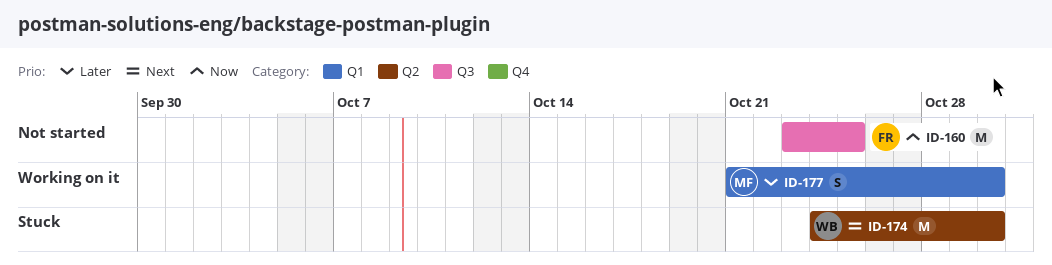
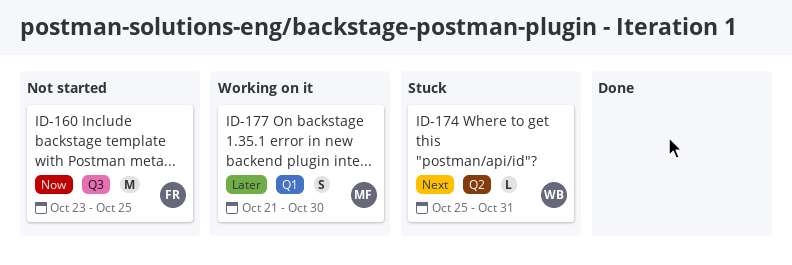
ID-174, estimate: M -> L
ID-174, start: Oct 24 -> Oct 25
ID-174, due: Oct 30 -> Oct 31

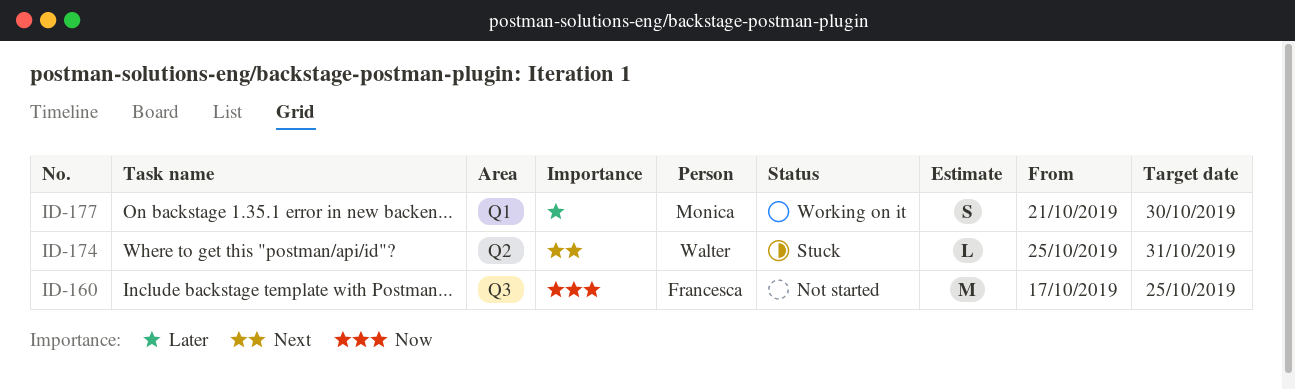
ID-160, start: Oct 23 -> Oct 17

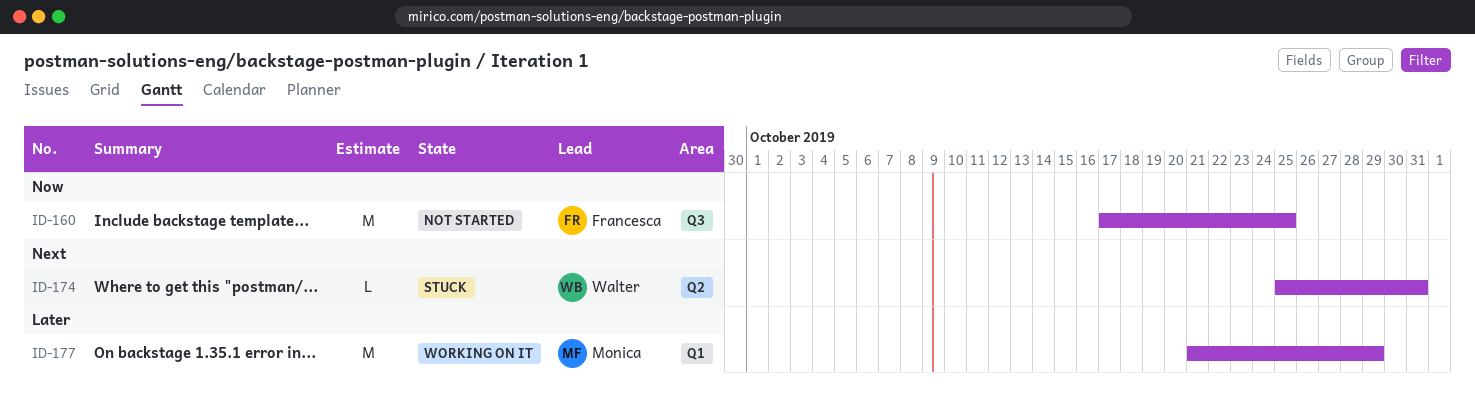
ID-177, estimate: S -> M
ID-177, due: Oct 30 -> Oct 29

